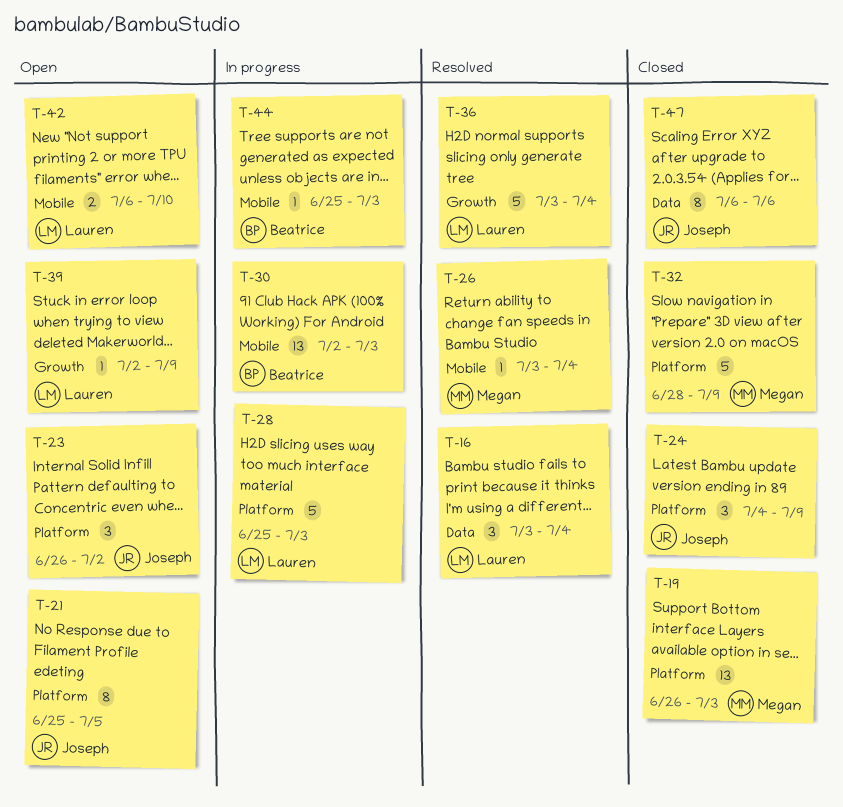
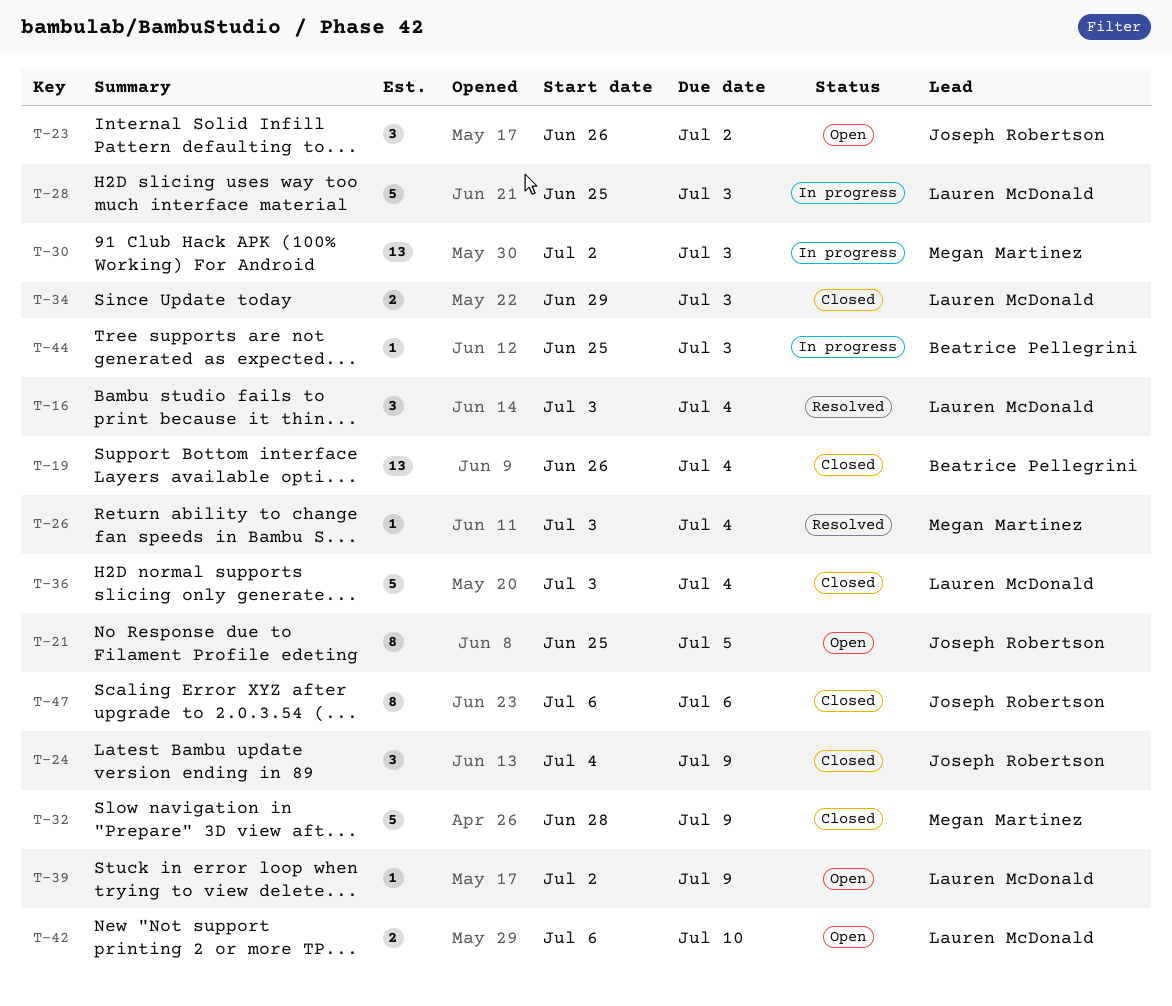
T-19, owner: Megan Martinez -> Beatrice Pellegrini
T-19, due: Jul 3 -> Jul 4
T-30, owner: Beatrice Pellegrini -> Megan Martinez
T-34: none -> present
T-36, status: Resolved -> Closed

